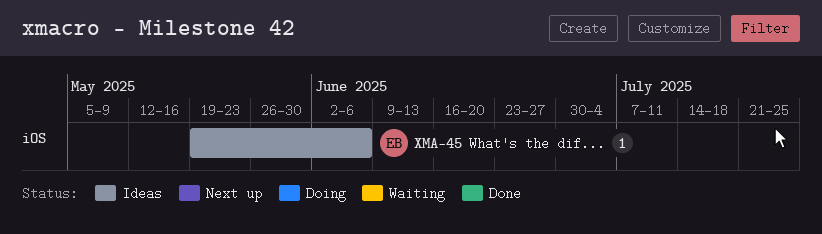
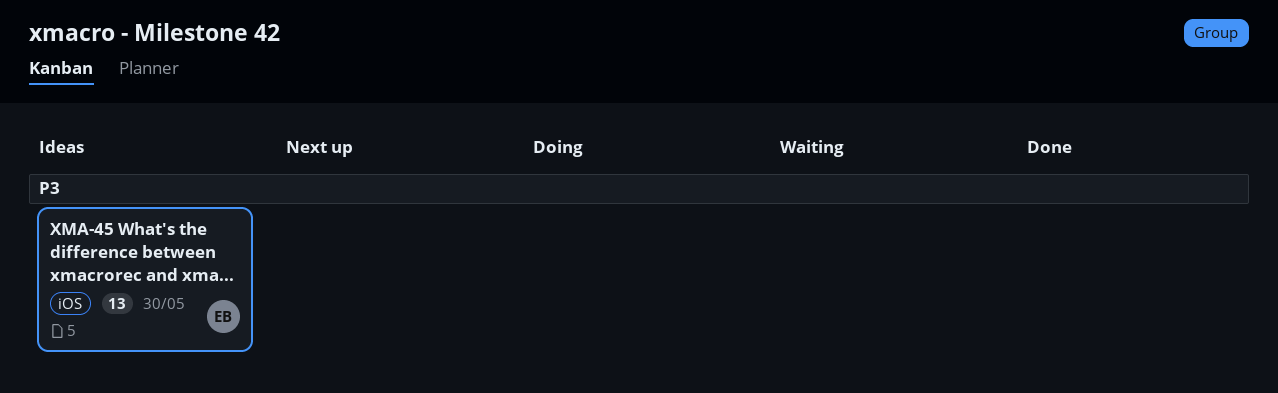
XMA-45, estimate: 1 -> 13
XMA-45, due: Jun 6 -> May 30

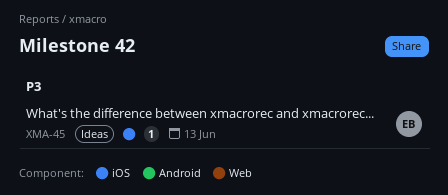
XMA-45, estimate: 13 -> 1
XMA-45, due: May 30 -> Jun 13

